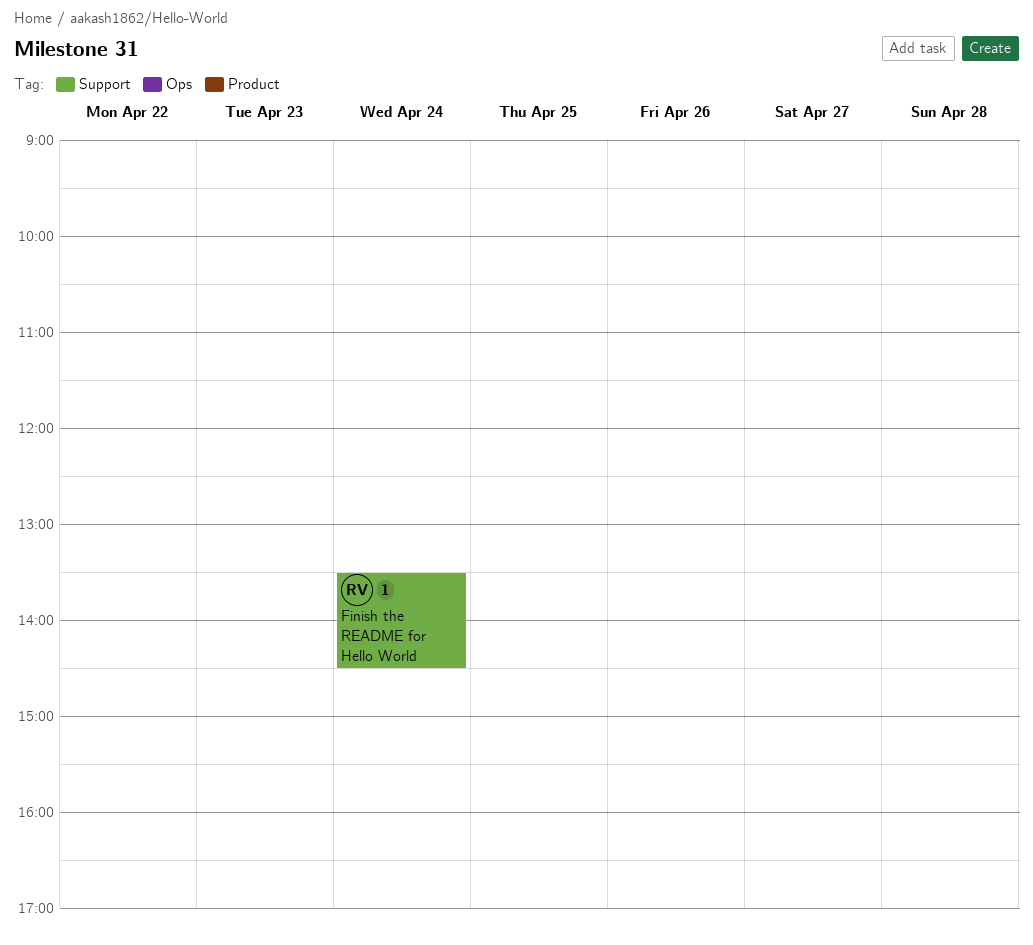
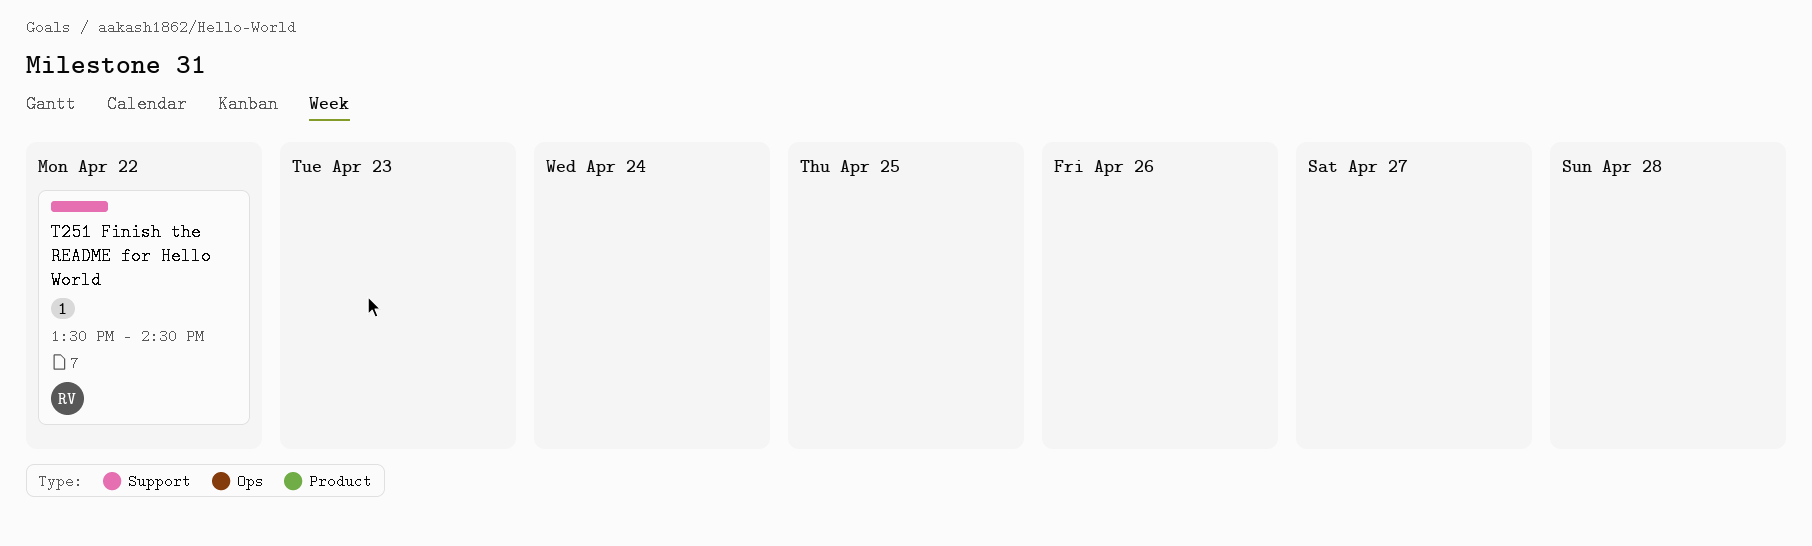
Finish the README for Hello World, day: Apr 24 -> Apr 22

